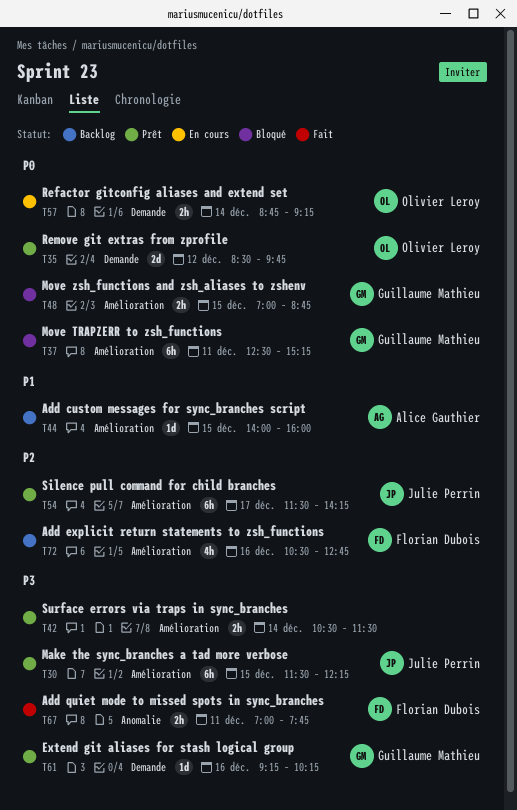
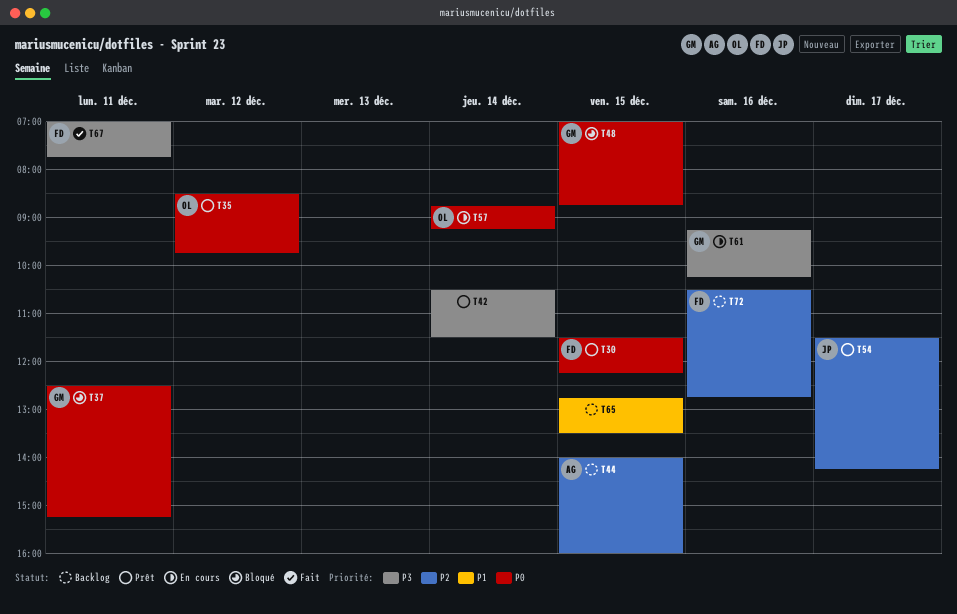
T30, owner: Julie Perrin -> Florian Dubois
T30, priority: P3 -> P0
T44, priority: P1 -> P2
T61, status: Prêt -> En cours
T65: none -> present

